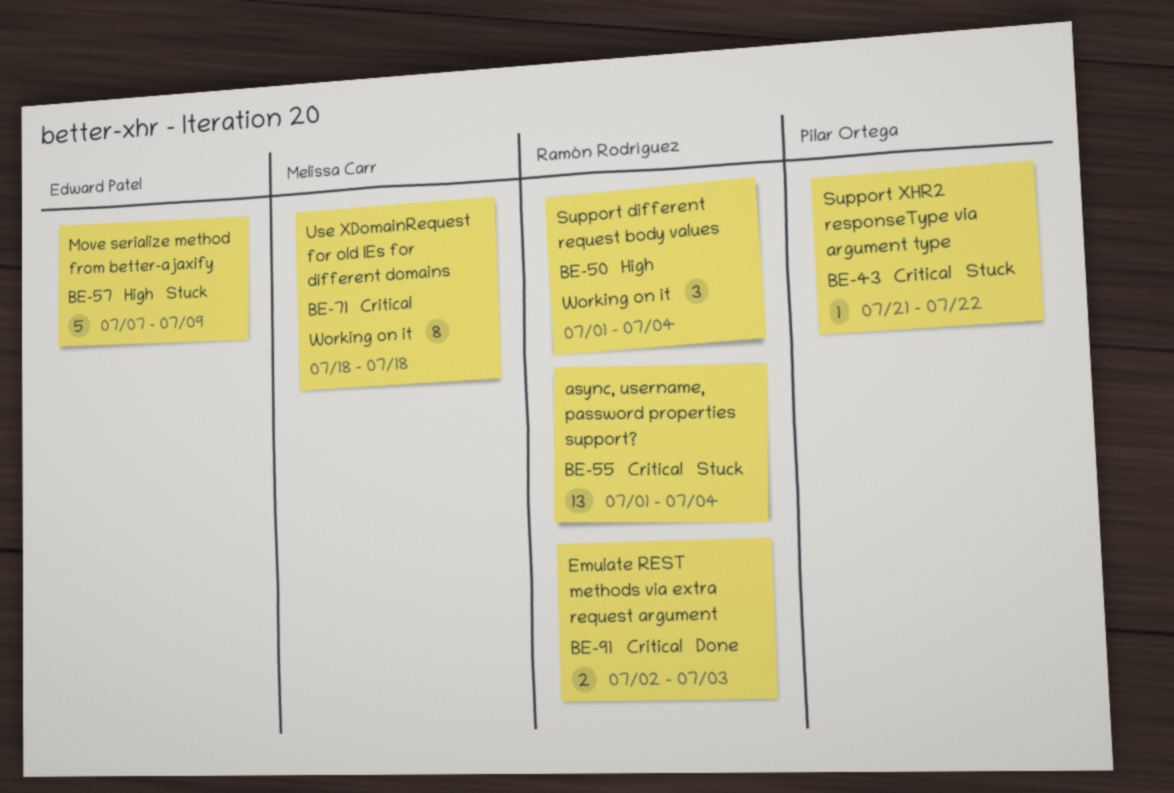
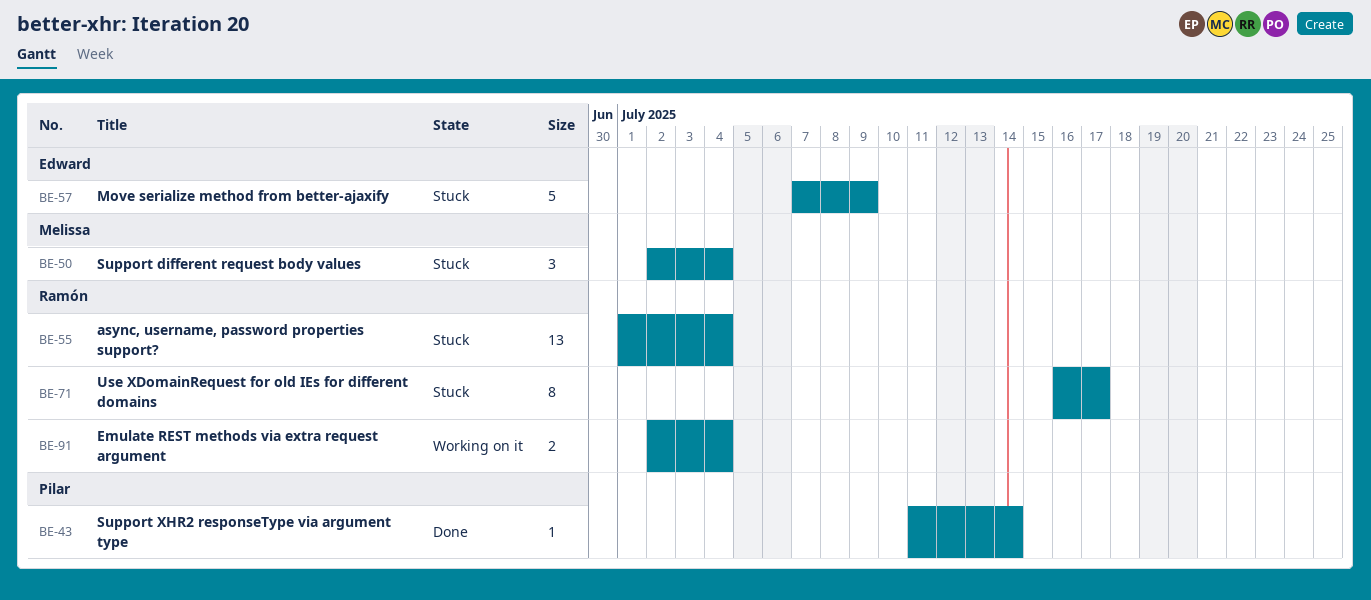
BE-43, status: Stuck -> Done
BE-43, start: Jul 21 -> Jul 11
BE-43, due: Jul 22 -> Jul 14
BE-50, status: Working on it -> Stuck
BE-50, owner: Ramón Rodríguez -> Melissa Carr
BE-50, start: Jul 1 -> Jul 2
BE-71, status: Working on it -> Stuck
BE-71, owner: Melissa Carr -> Ramón Rodríguez
BE-71, start: Jul 18 -> Jul 16
BE-71, due: Jul 18 -> Jul 17
BE-91, status: Done -> Working on it
BE-91, due: Jul 3 -> Jul 4

